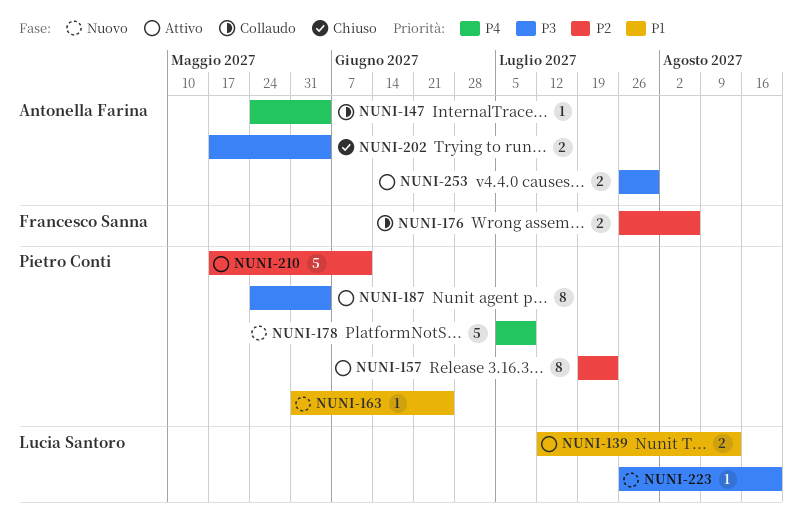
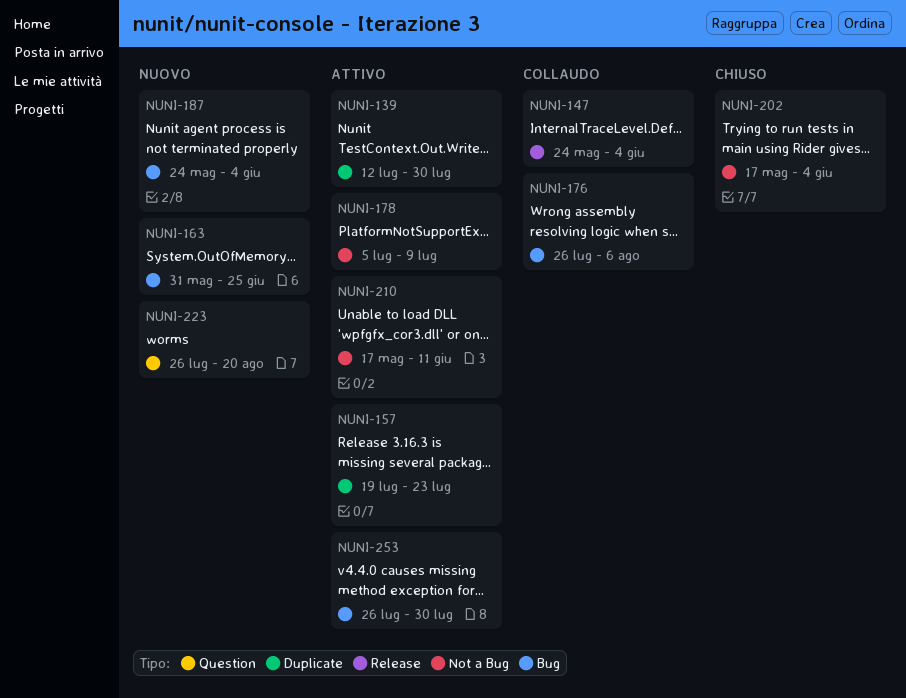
NUNI-139, due: Aug 13 -> Jul 30
NUNI-178, status: Nuovo -> Attivo
NUNI-187, status: Attivo -> Nuovo

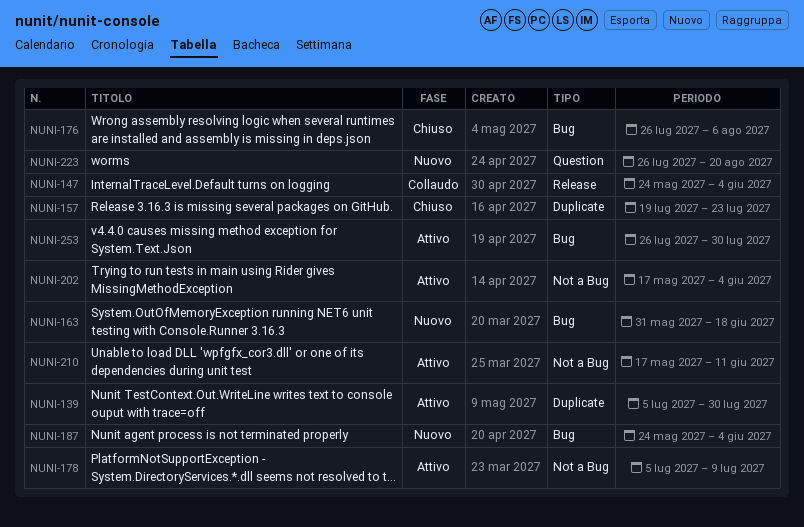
NUNI-139, start: Jul 12 -> Jul 5
NUNI-157, status: Attivo -> Chiuso
NUNI-163, due: Jun 25 -> Jun 18
NUNI-176, status: Collaudo -> Chiuso
NUNI-202, status: Chiuso -> Attivo

